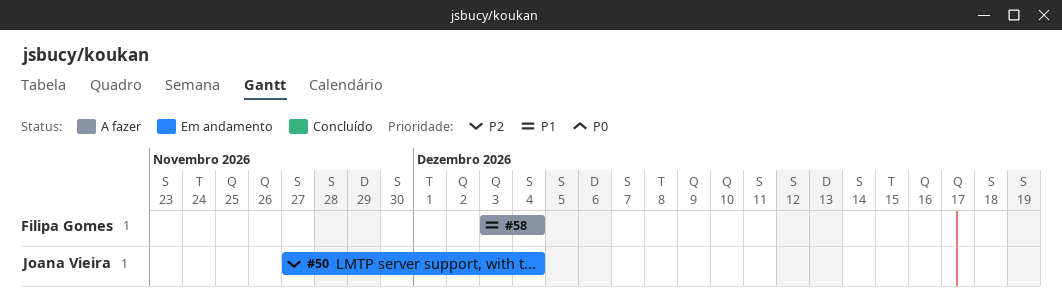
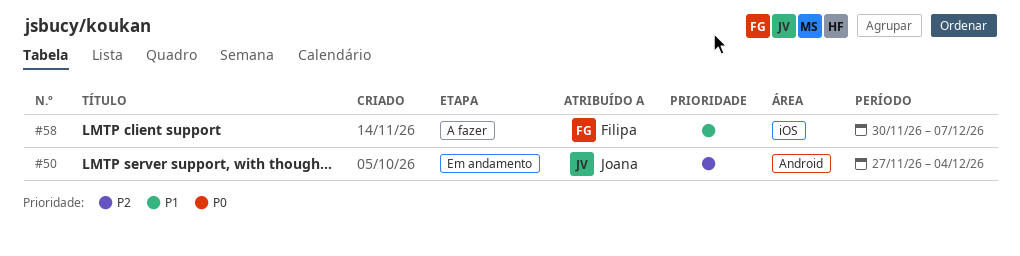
#58, start: Dec 3 -> Nov 30
#58, due: Dec 4 -> Dec 7

